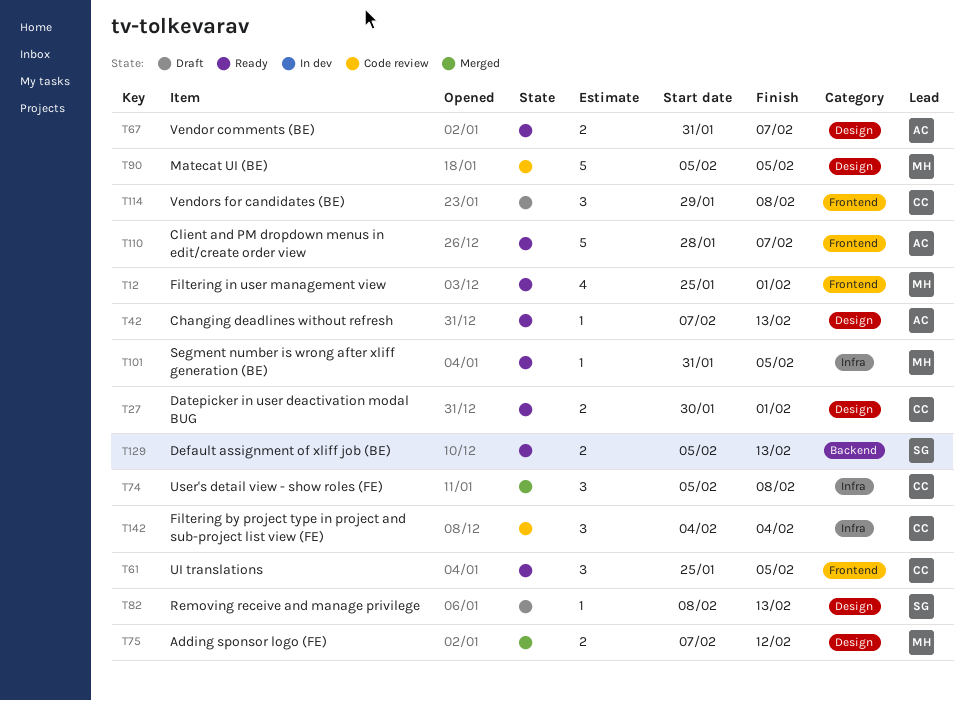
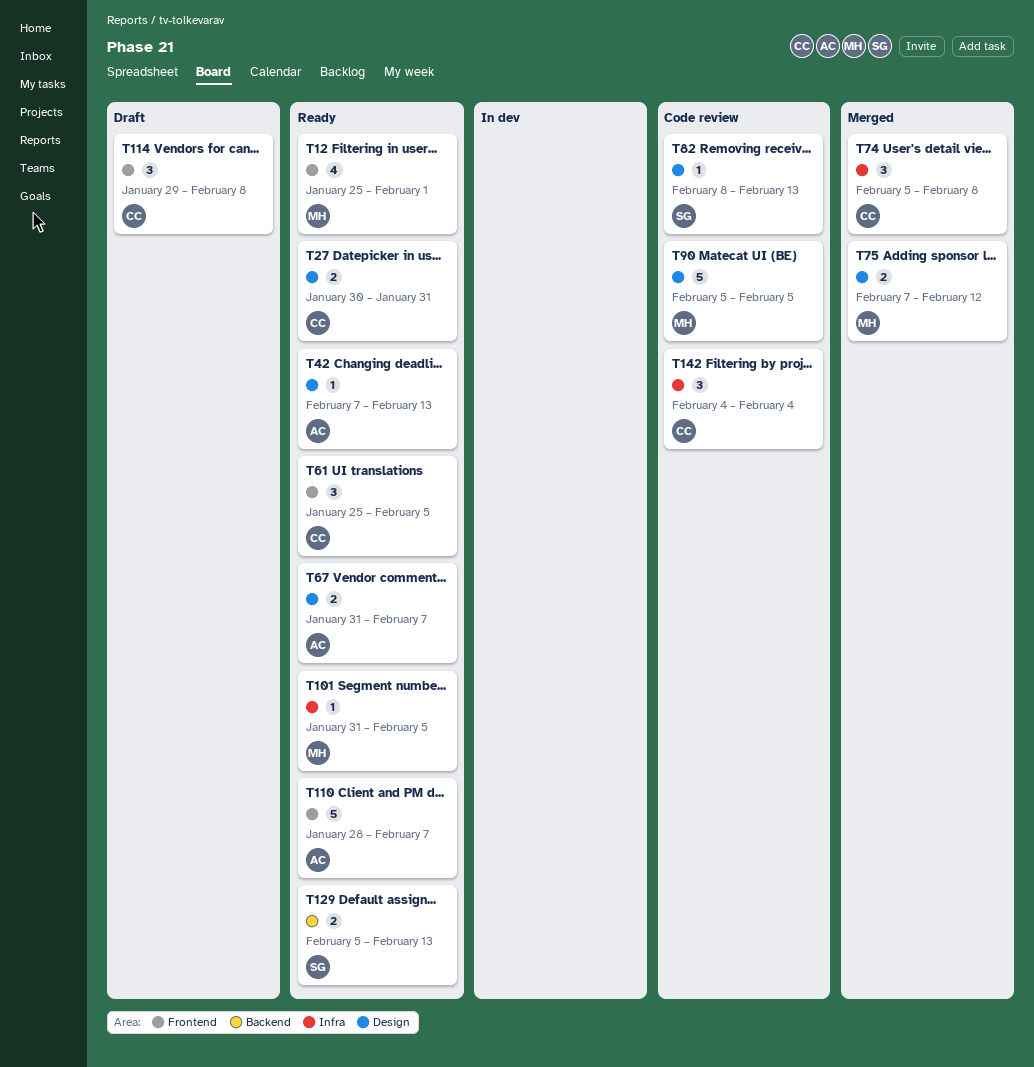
T27, due: Feb 1 -> Jan 31
T82, status: Draft -> Code review

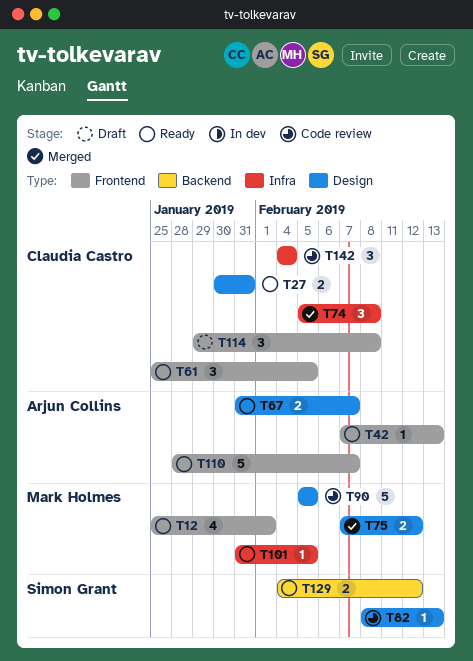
T42, label: Design -> Frontend
T129, start: Feb 5 -> Feb 4
T129, due: Feb 13 -> Feb 12

